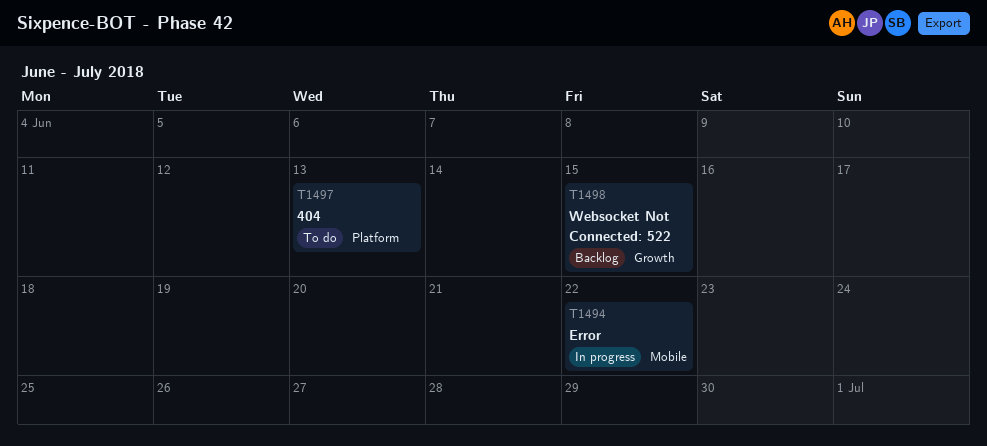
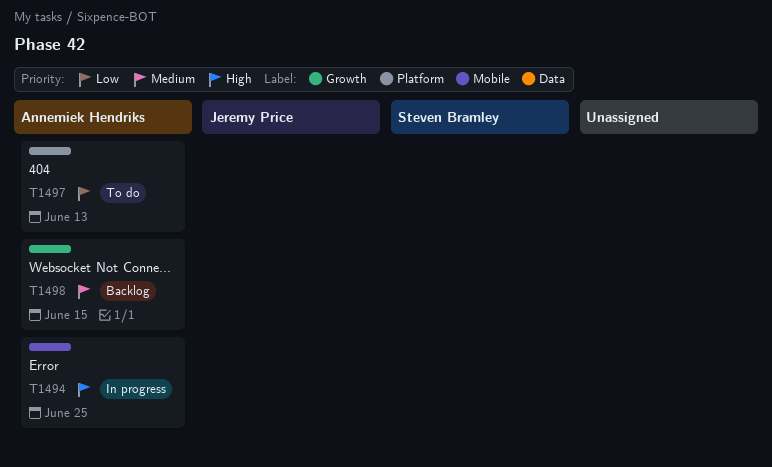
T1494, due: Jun 22 -> Jun 25

